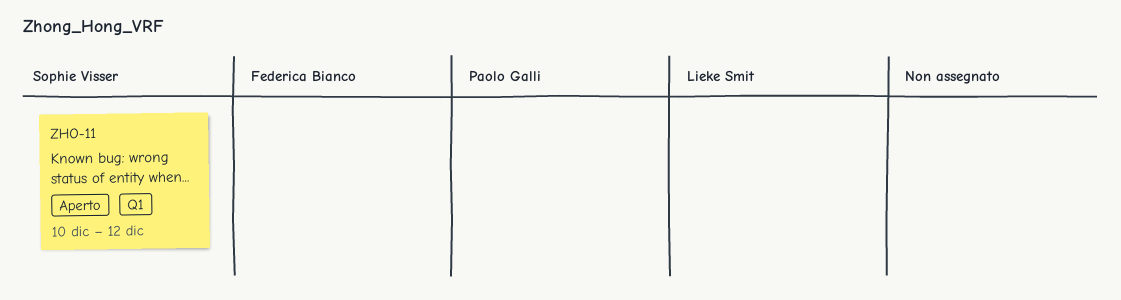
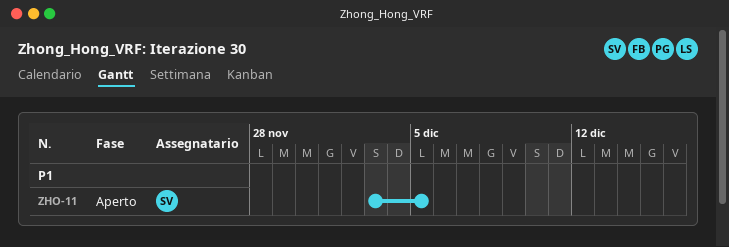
ZHO-11, start: Dec 10 -> Dec 3
ZHO-11, due: Dec 12 -> Dec 5

